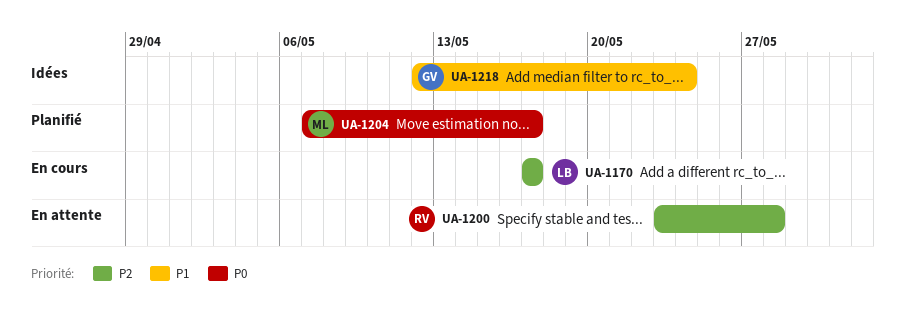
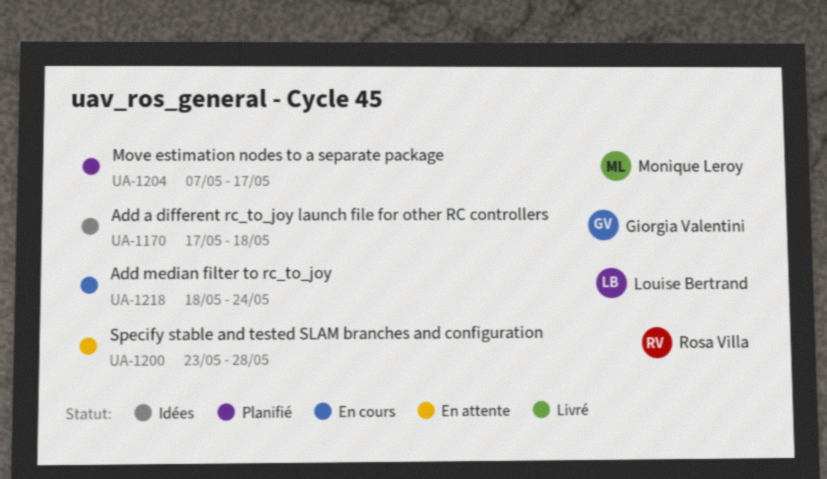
UA-1170, status: En cours -> Idées
UA-1170, owner: Louise Bertrand -> Giorgia Valentini
UA-1170, due: May 17 -> May 18
UA-1218, status: Idées -> En cours
UA-1218, owner: Giorgia Valentini -> Louise Bertrand
UA-1218, start: May 12 -> May 18

